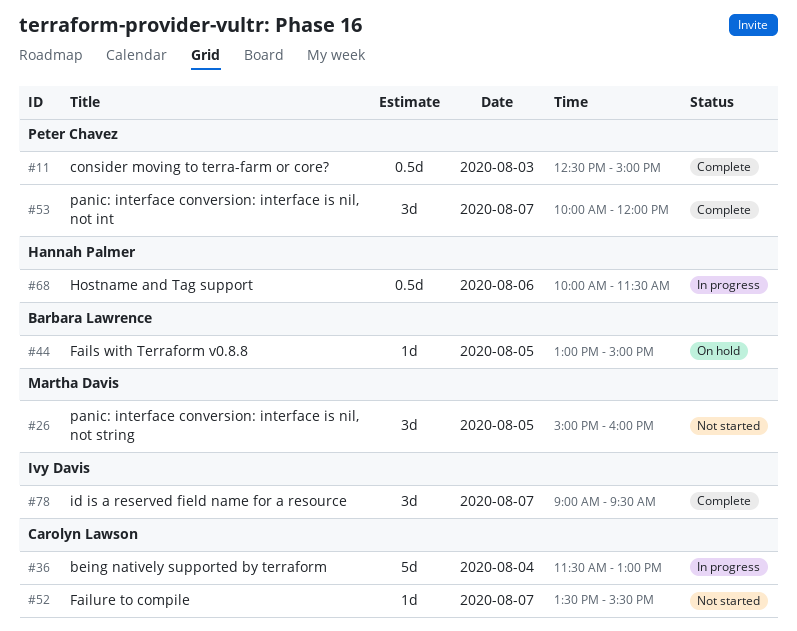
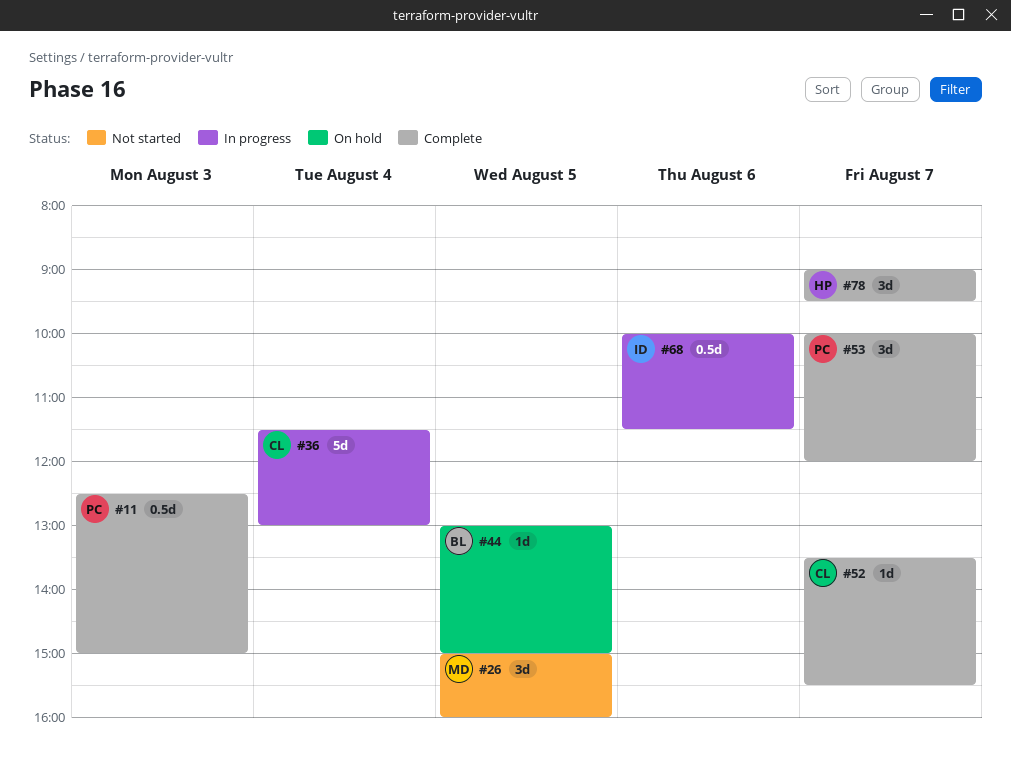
#52, status: Not started -> Complete
#68, owner: Hannah Palmer -> Ivy Davis
#78, owner: Ivy Davis -> Hannah Palmer

